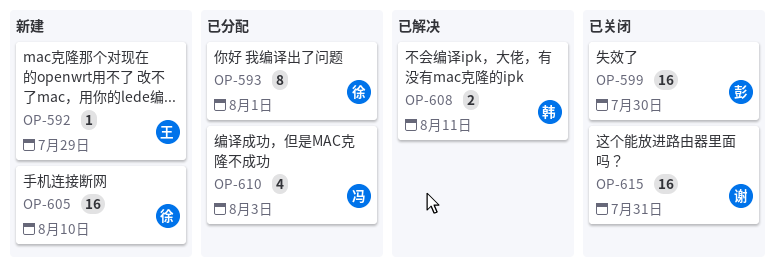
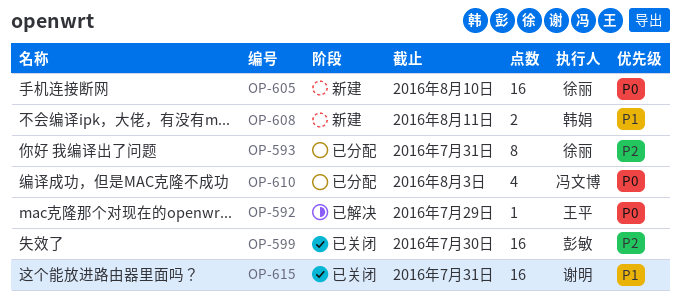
OP-592, status: 新建 -> 已解决
OP-593, due: Aug 1 -> Jul 31
OP-608, status: 已解决 -> 新建

